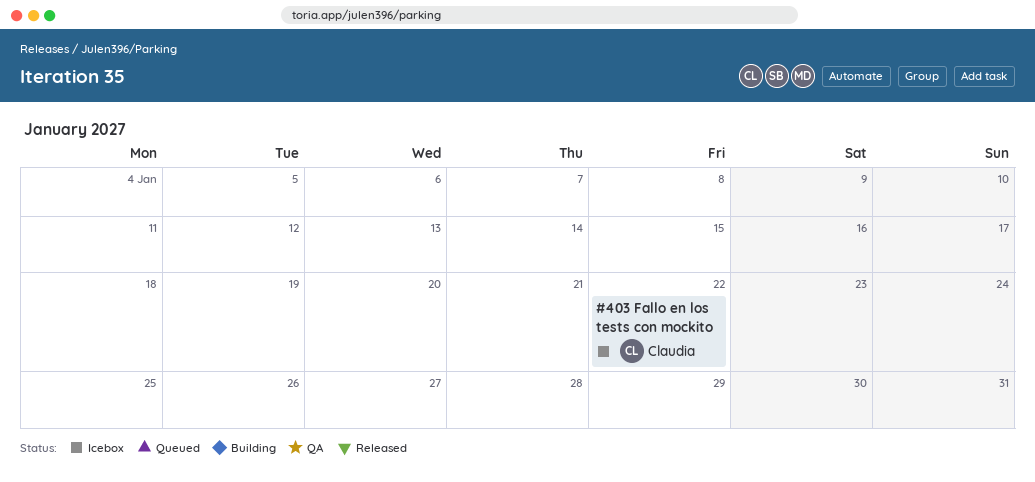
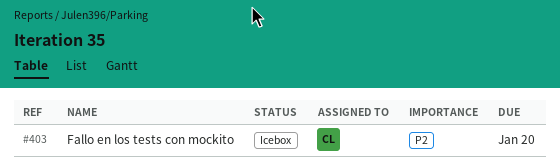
#403, due: Jan 22 -> Jan 20

